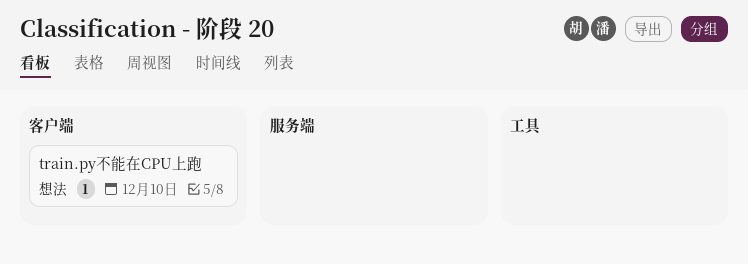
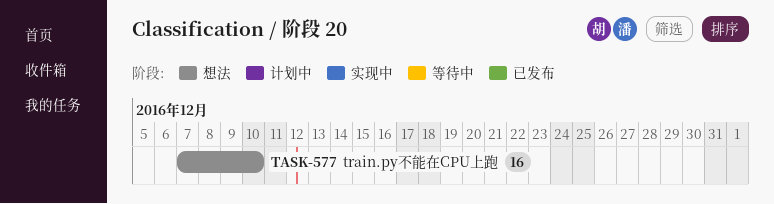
train.py不能在CPU上跑, estimate: 1 -> 16

